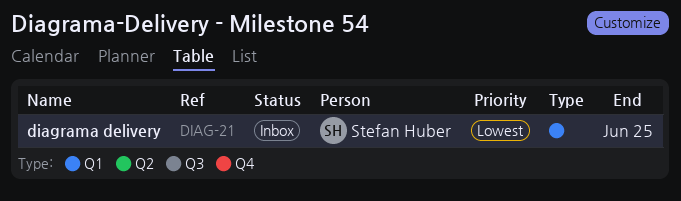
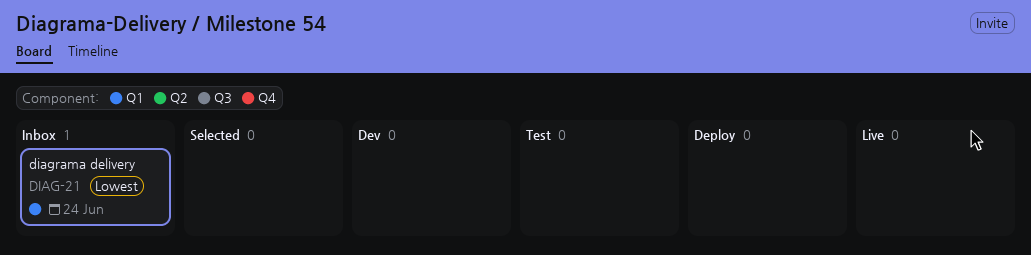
DIAG-21, due: Jun 25 -> Jun 24

